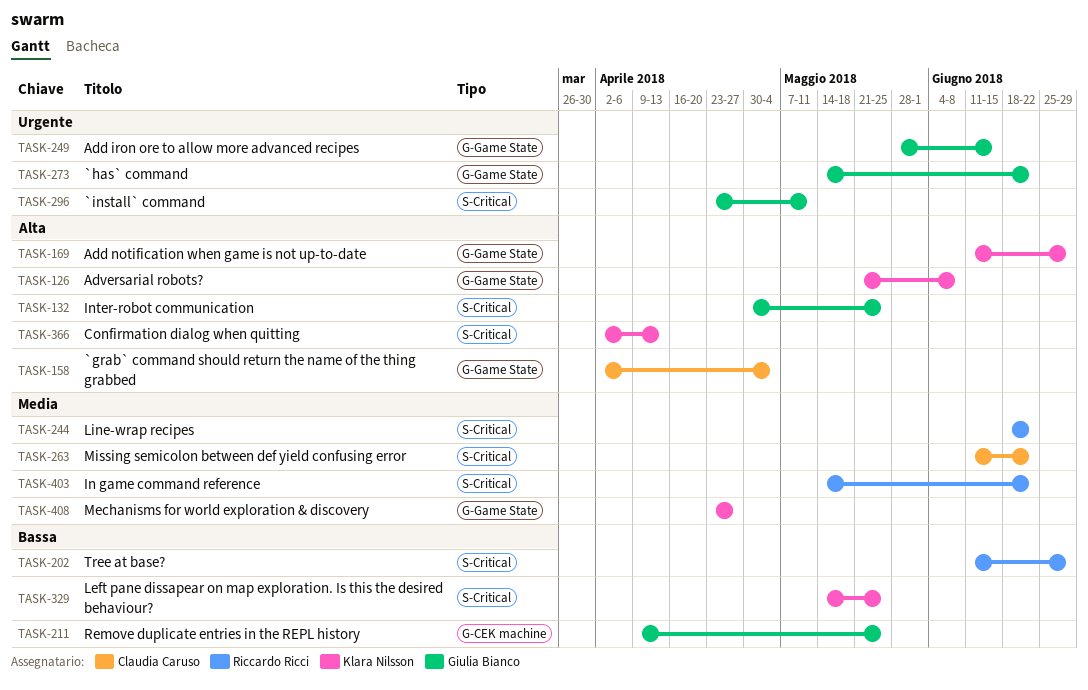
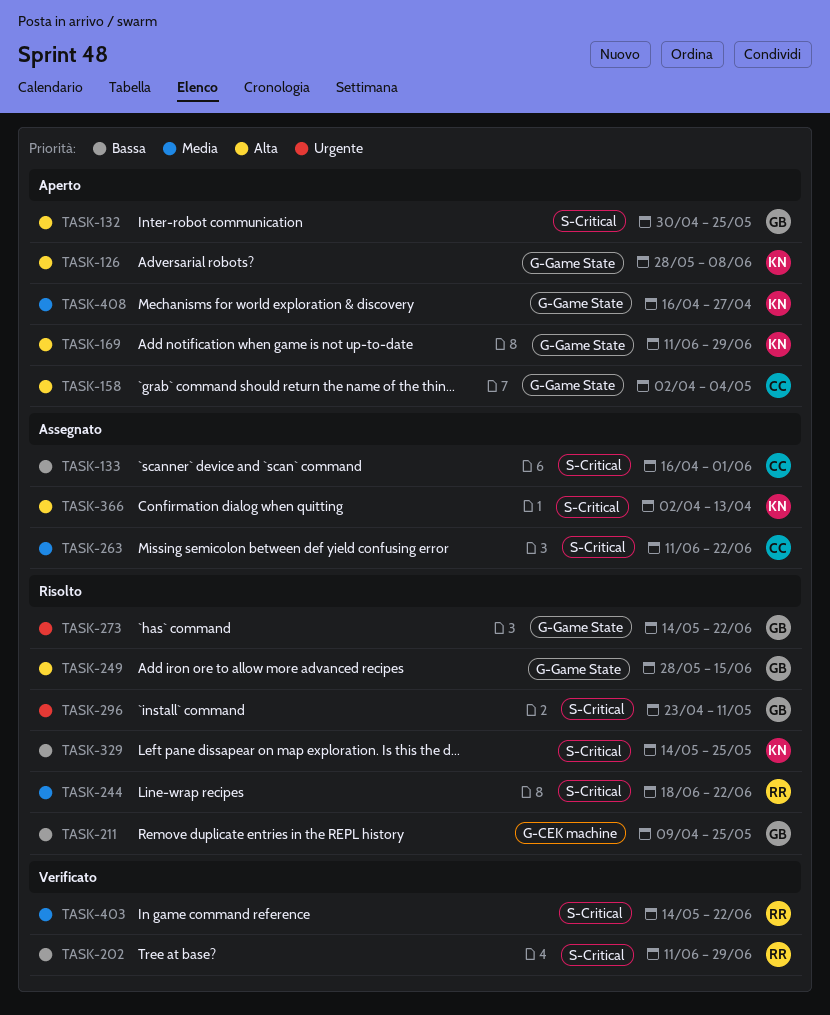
TASK-126, start: May 21 -> May 28
TASK-133: none -> present
TASK-249, priority: Urgente -> Alta
TASK-408, start: Apr 23 -> Apr 16

